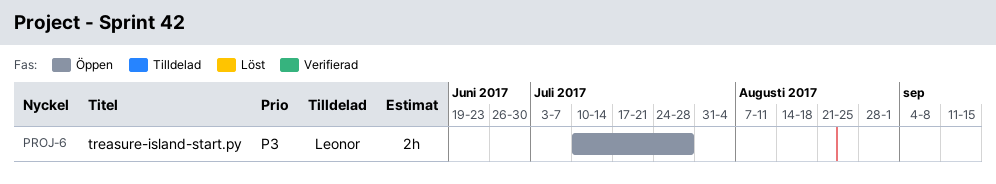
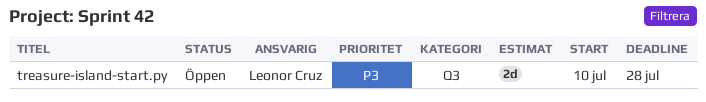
treasure-island-start.py, estimate: 2h -> 2d

